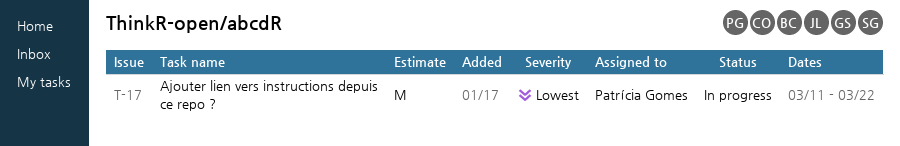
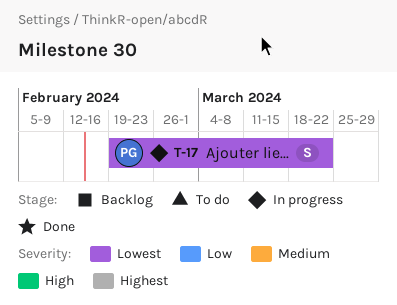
T-17, estimate: M -> S
T-17, start: Mar 11 -> Feb 19

